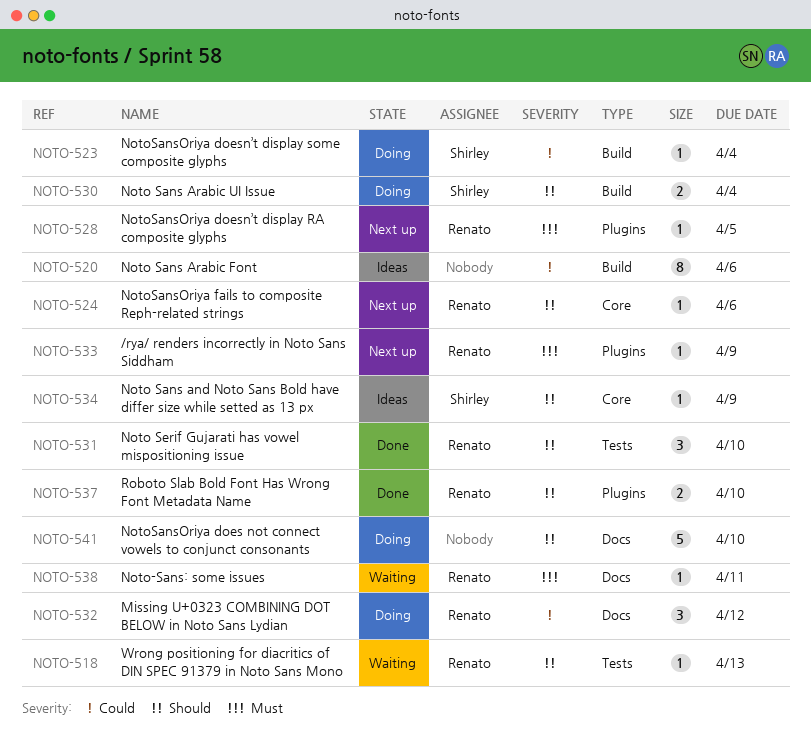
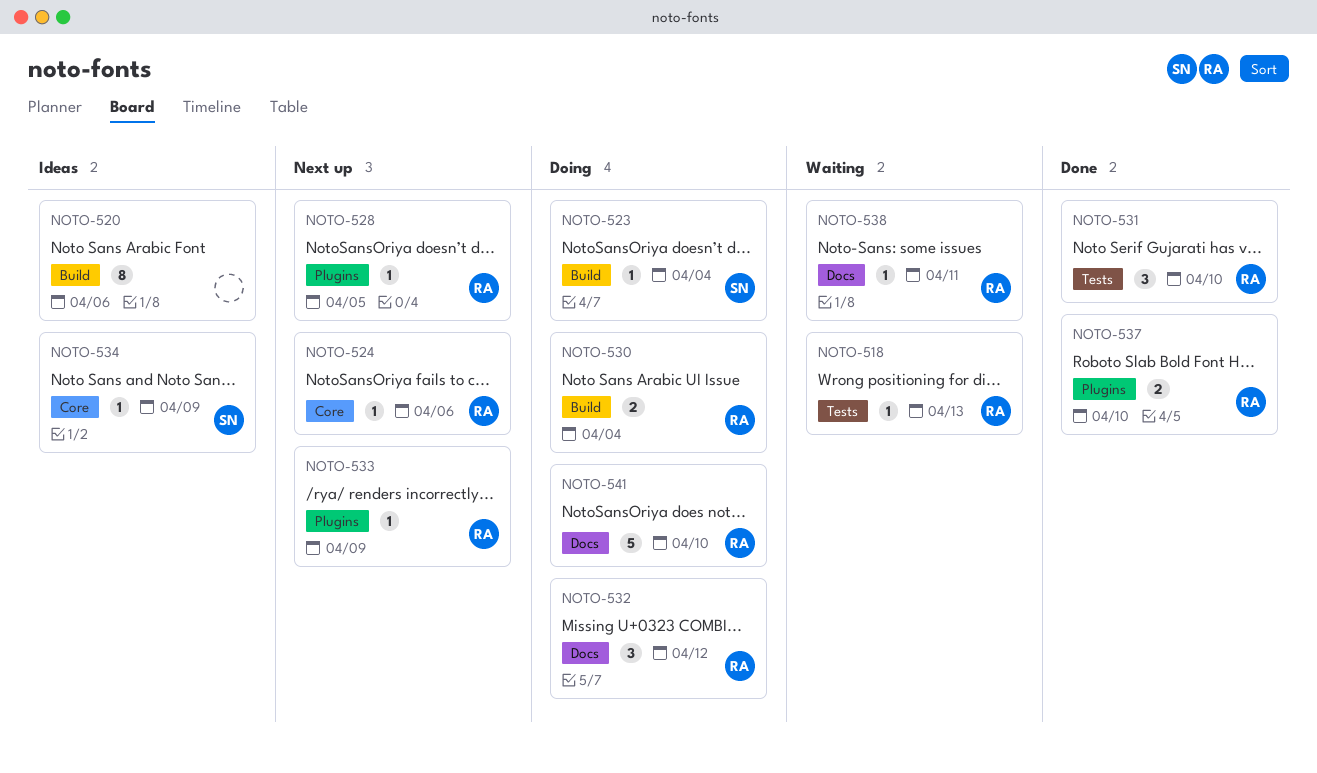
NOTO-530, owner: Shirley -> Renato
NOTO-541, owner: none -> Renato

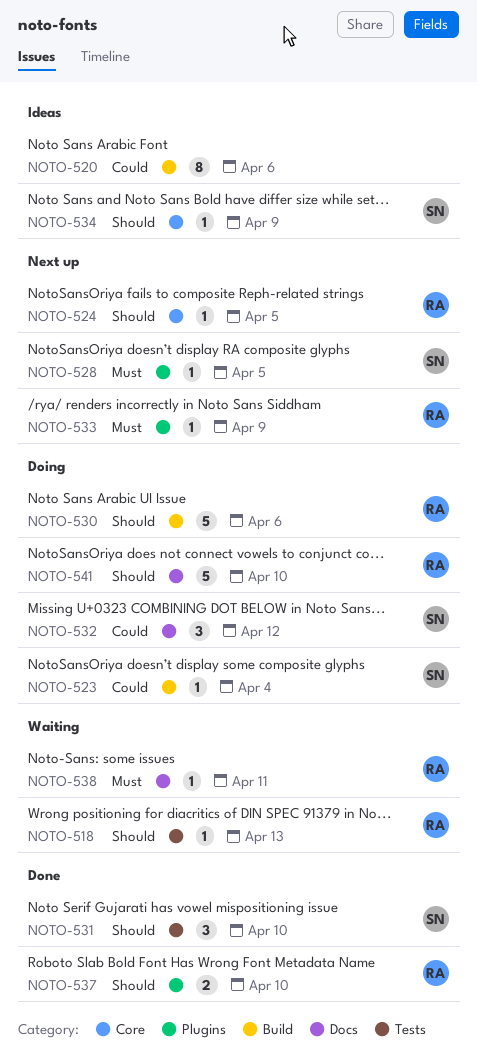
NOTO-524, due: Apr 6 -> Apr 5
NOTO-528, owner: RA -> SN
NOTO-530, estimate: 2 -> 5
NOTO-530, due: Apr 4 -> Apr 6
NOTO-531, owner: RA -> SN
NOTO-532, owner: RA -> SN

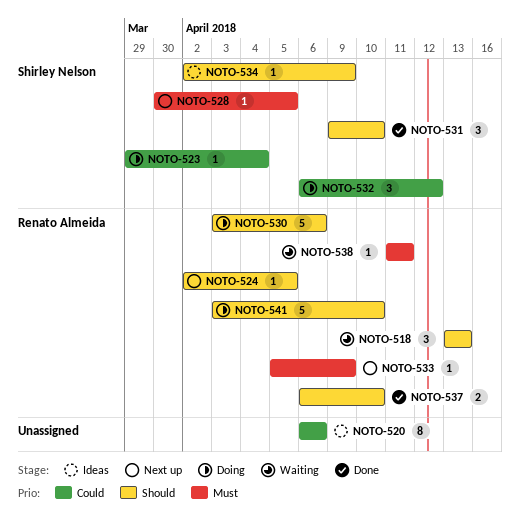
NOTO-518, estimate: 1 -> 3

